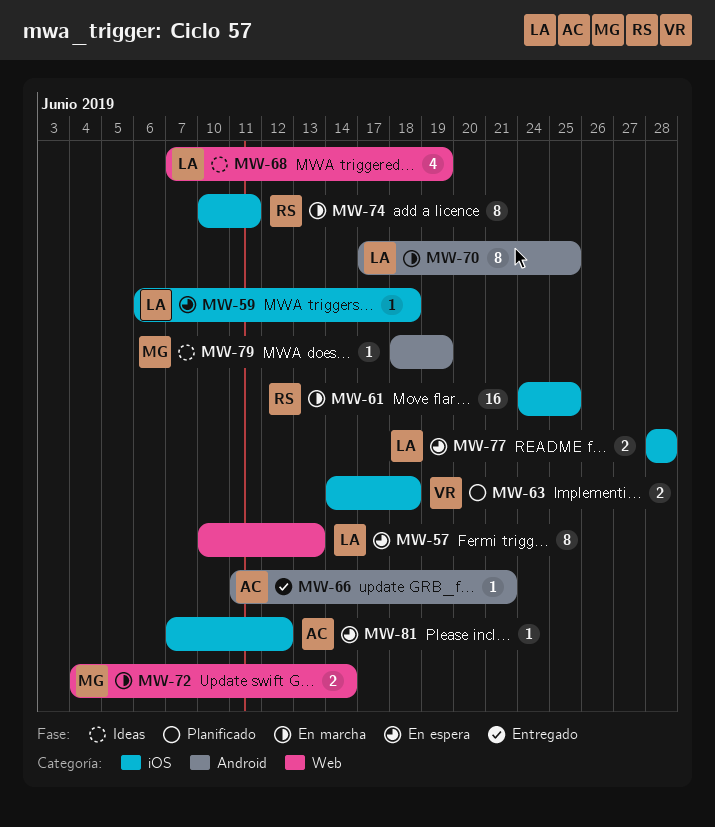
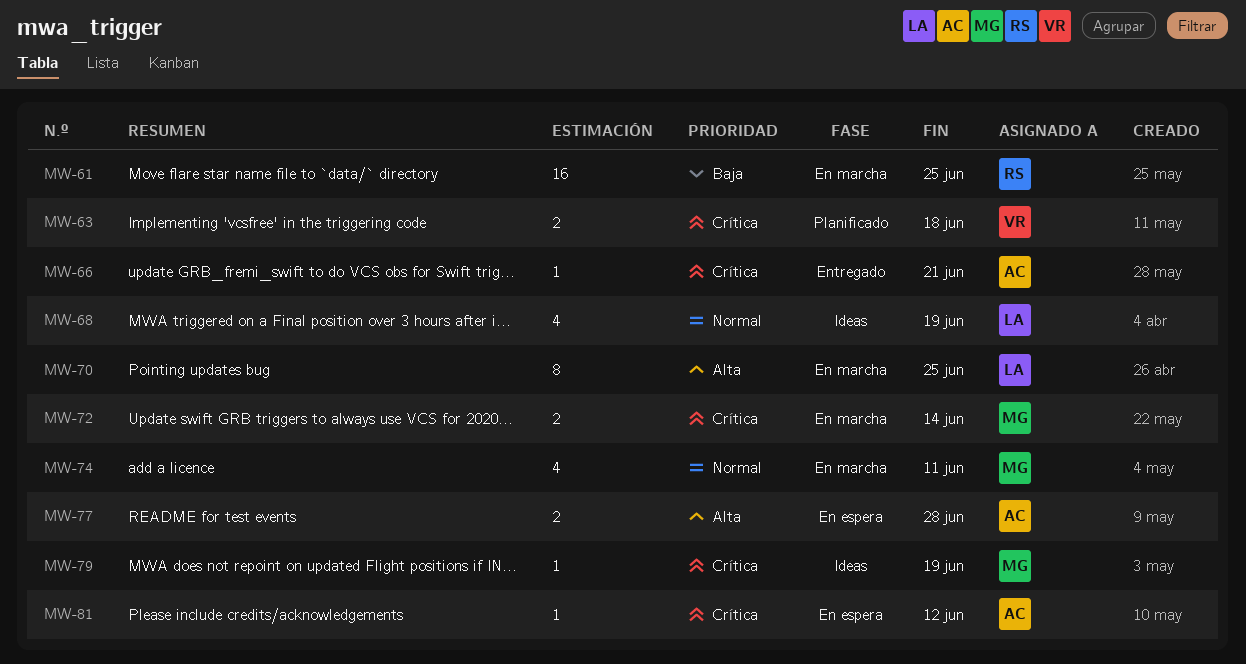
MW-57: present -> none
MW-59: present -> none
MW-74, owner: RS -> MG
MW-74, estimate: 8 -> 4
MW-77, owner: LA -> AC

